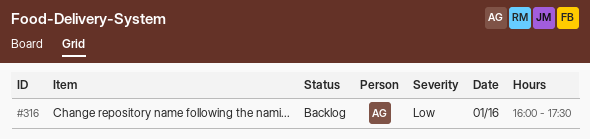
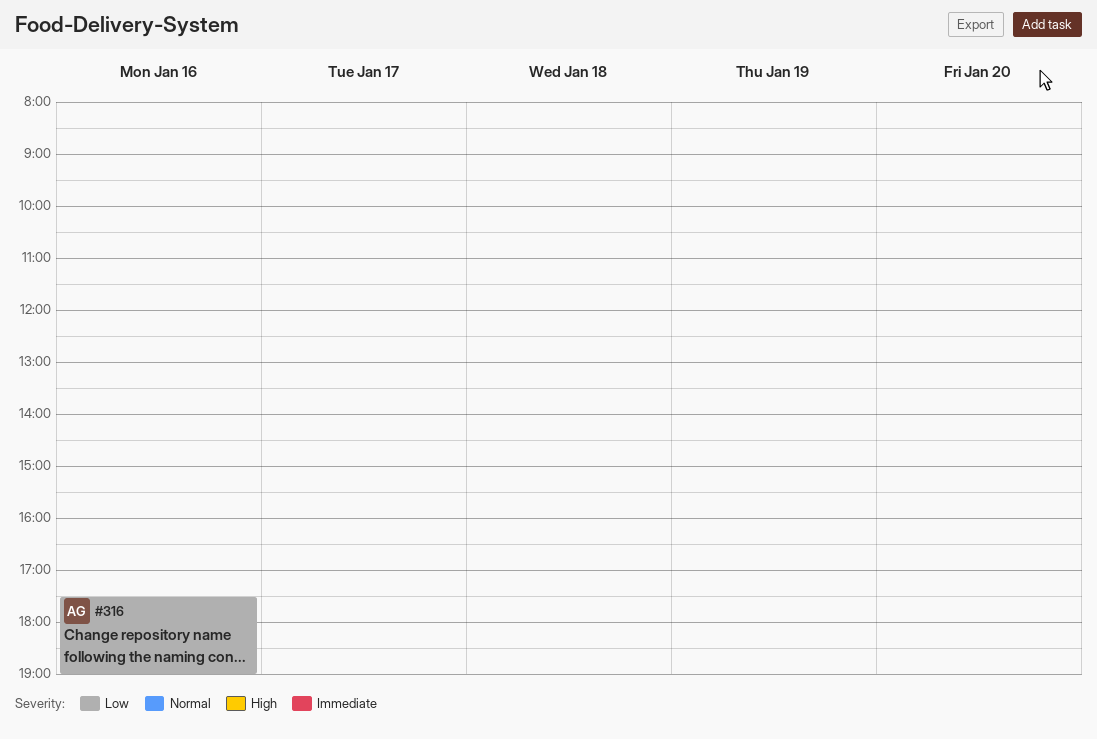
#316, begins: 16:00 -> 17:30
#316, ends: 17:30 -> 19:00

